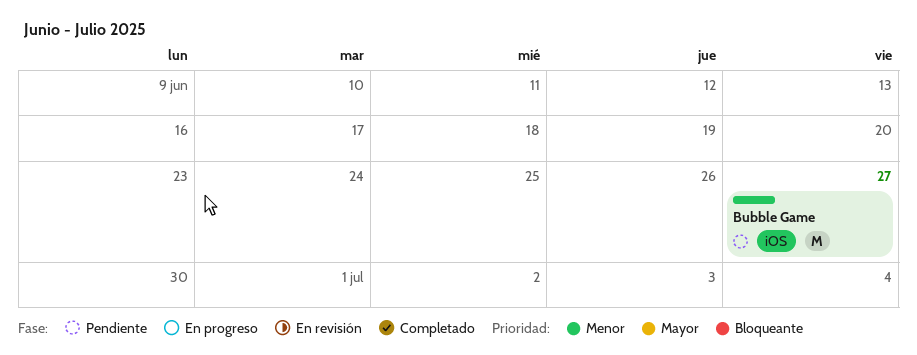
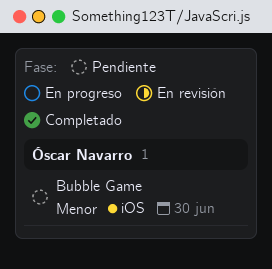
Bubble Game, due: Jun 27 -> Jun 30

